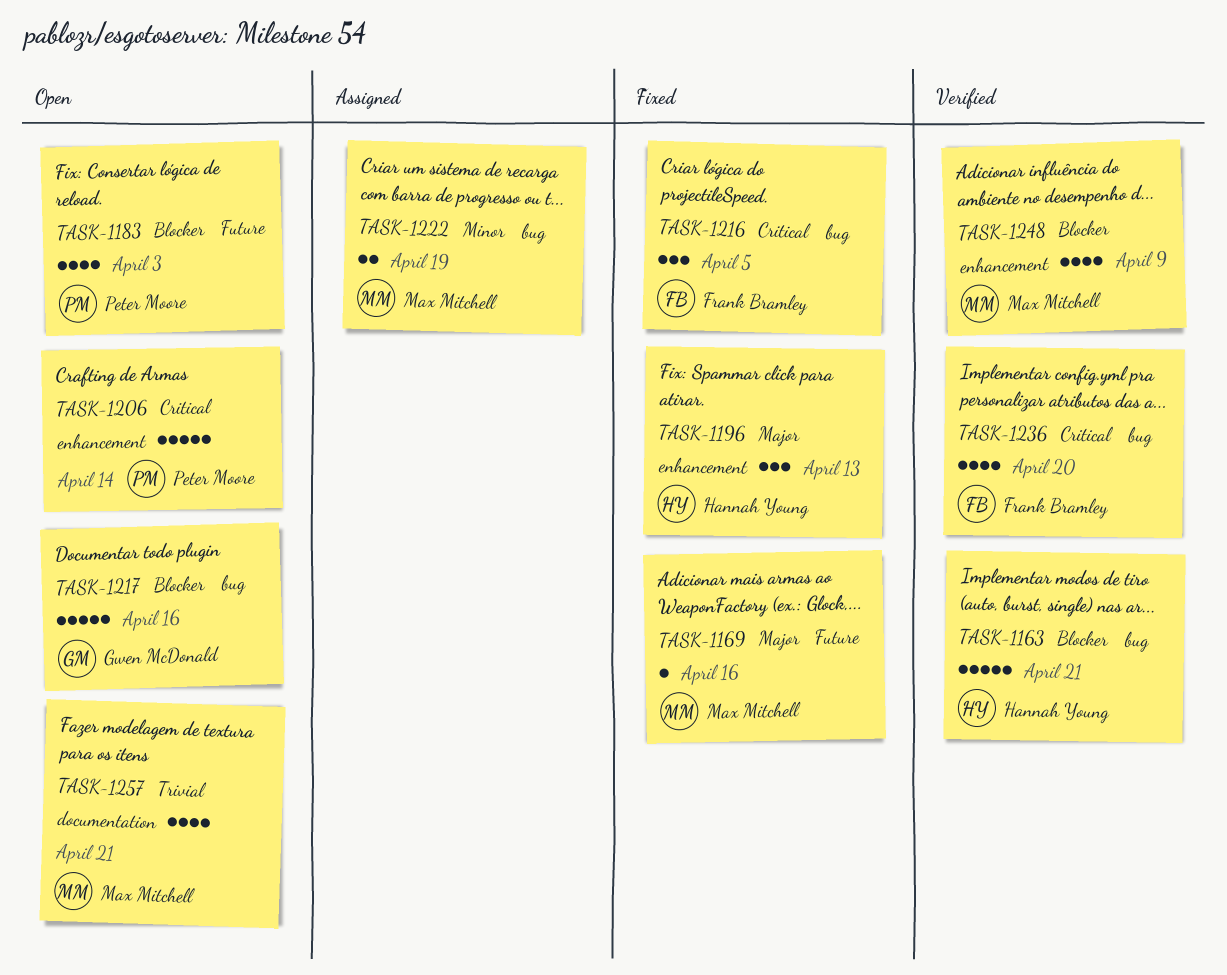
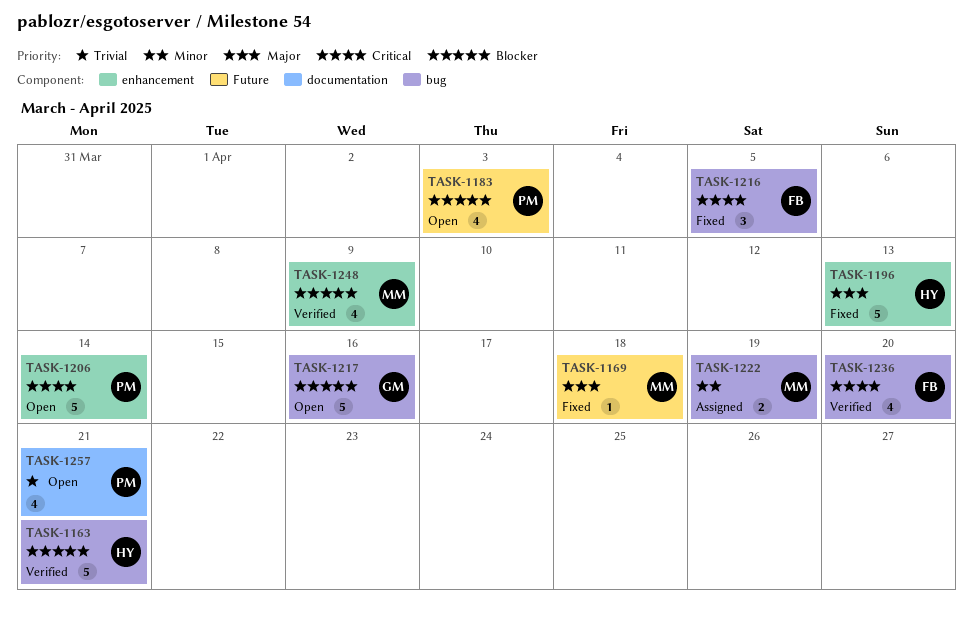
TASK-1169, due: Apr 16 -> Apr 18
TASK-1196, estimate: 3 -> 5
TASK-1257, owner: Max Mitchell -> Peter Moore

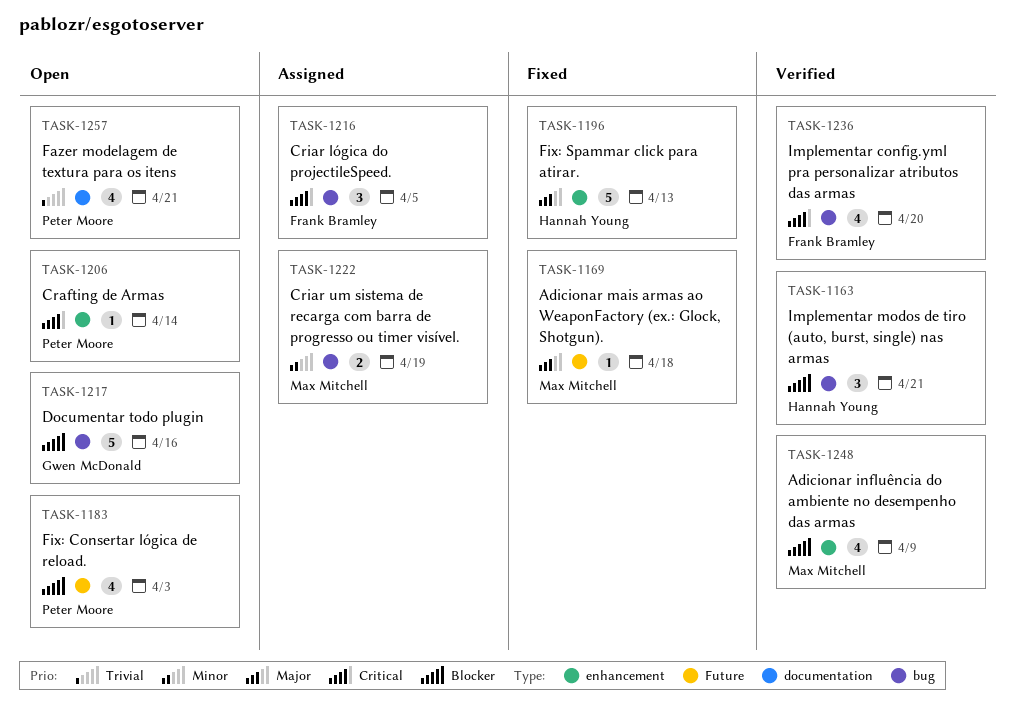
TASK-1163, estimate: 5 -> 3
TASK-1206, estimate: 5 -> 1
TASK-1216, status: Fixed -> Assigned

